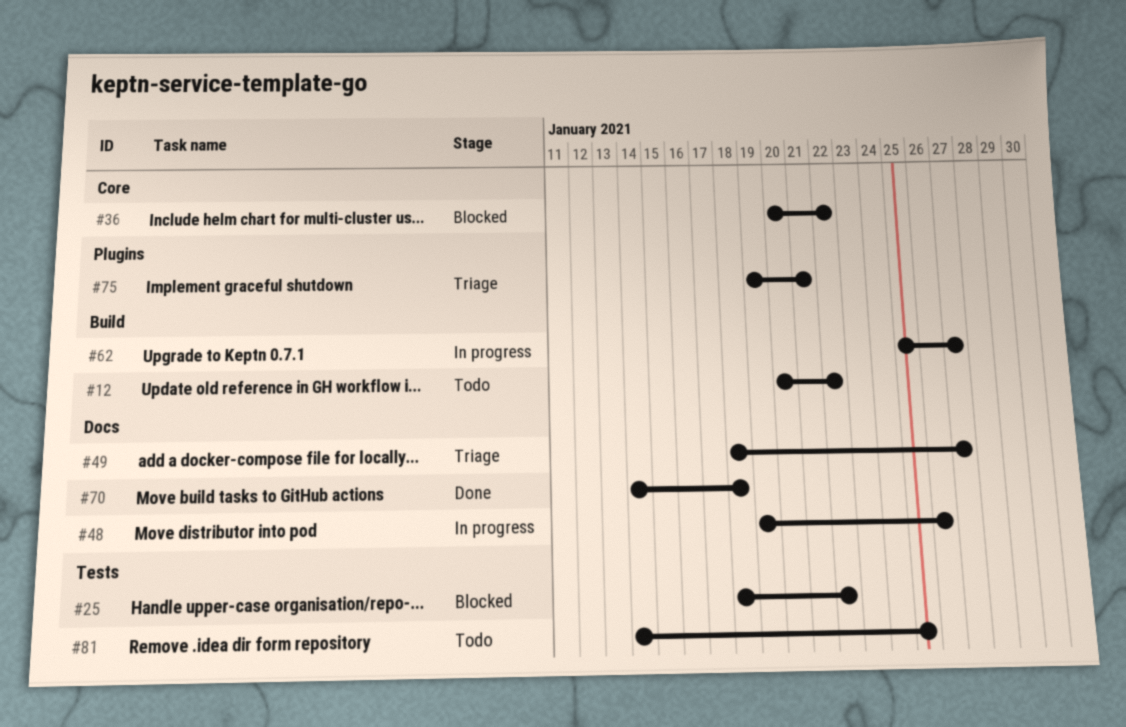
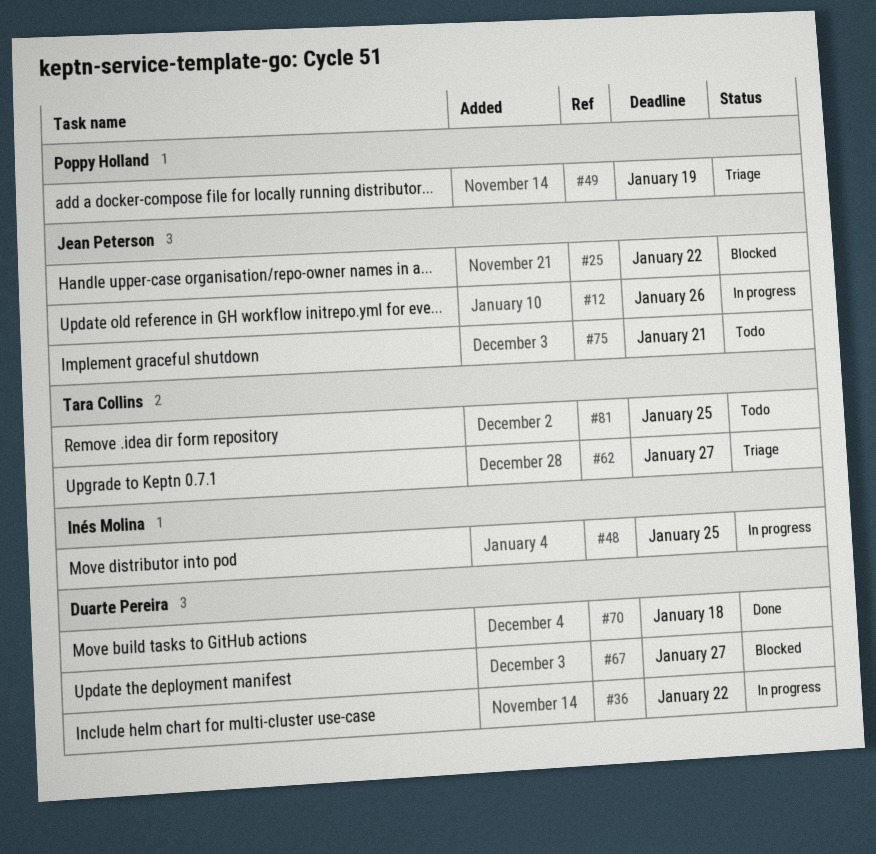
#12, status: Todo -> In progress
#12, due: Jan 22 -> Jan 26
#36, status: Blocked -> In progress
#48, due: Jan 26 -> Jan 25
#49, due: Jan 27 -> Jan 19
#62, status: In progress -> Triage
#67: none -> present
#75, status: Triage -> Todo

